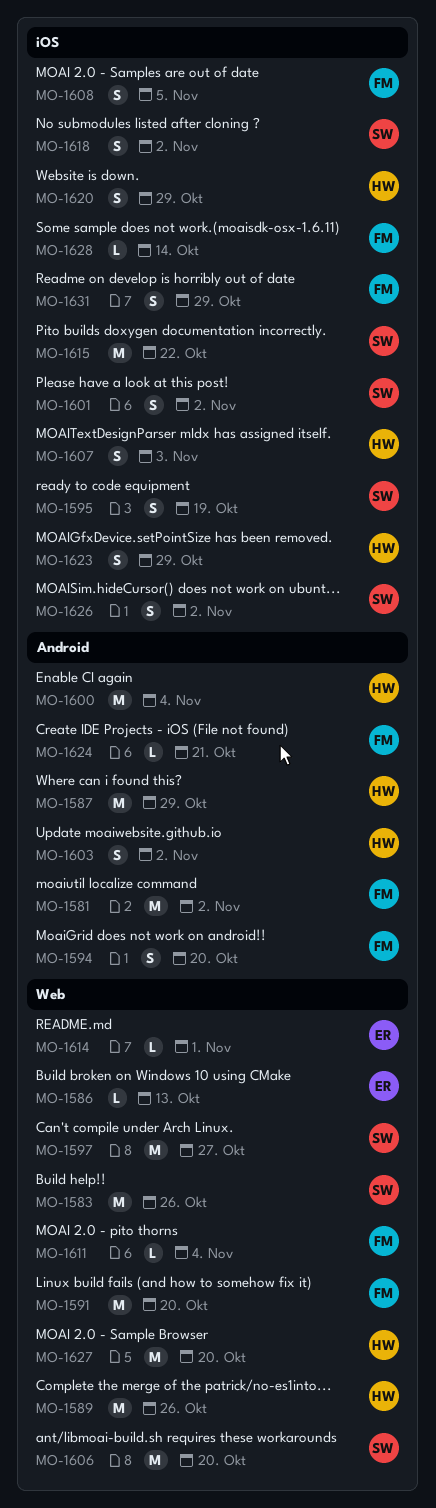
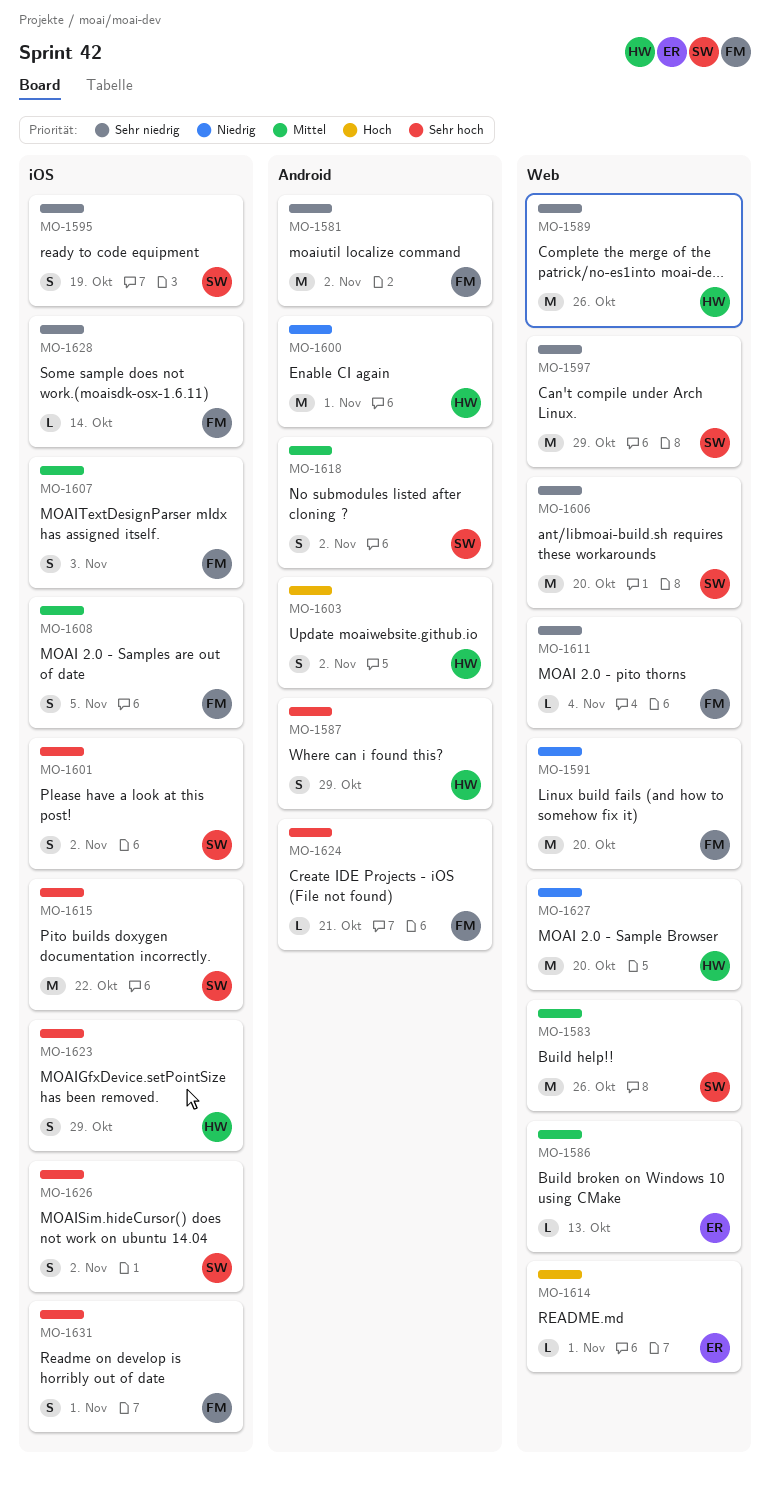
MO-1587, estimate: M -> S
MO-1594: present -> none
MO-1597, due: Oct 27 -> Oct 29
MO-1600, due: Nov 4 -> Nov 1
MO-1607, owner: HW -> FM
MO-1618, label: iOS -> Android
MO-1620: present -> none
MO-1631, due: Oct 29 -> Nov 1

